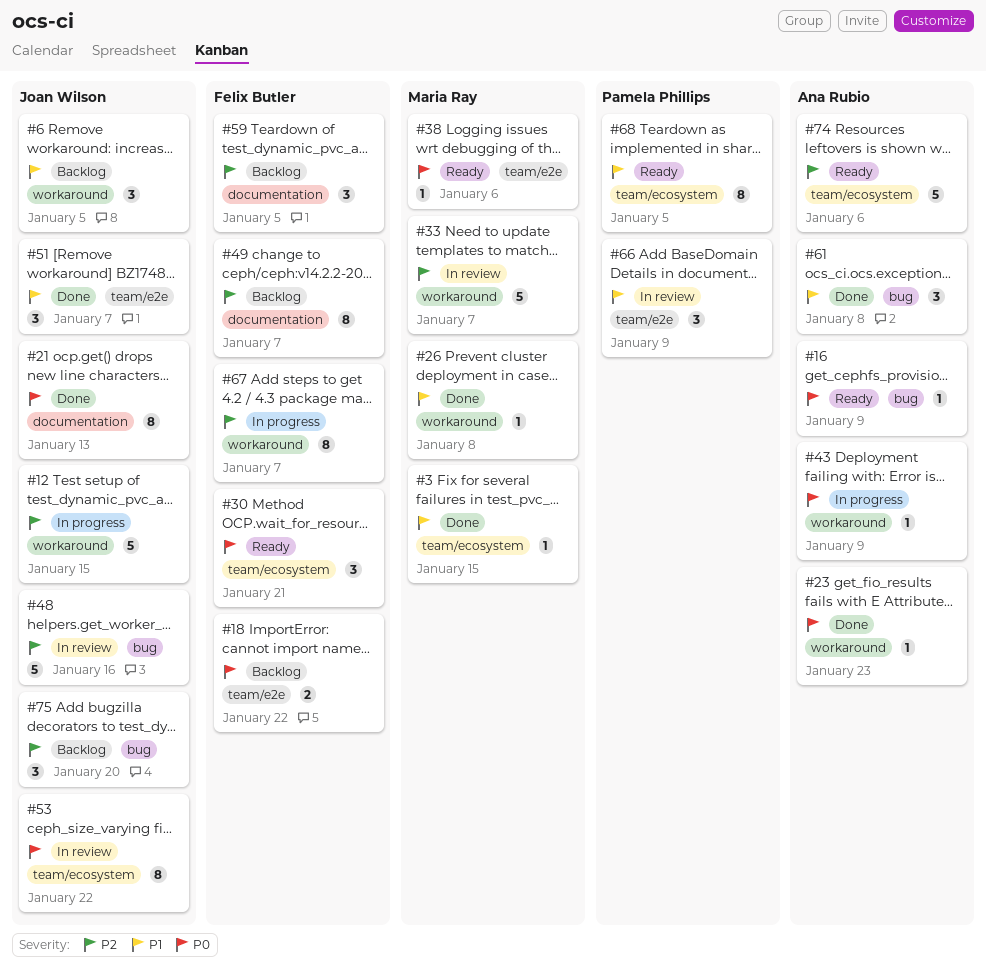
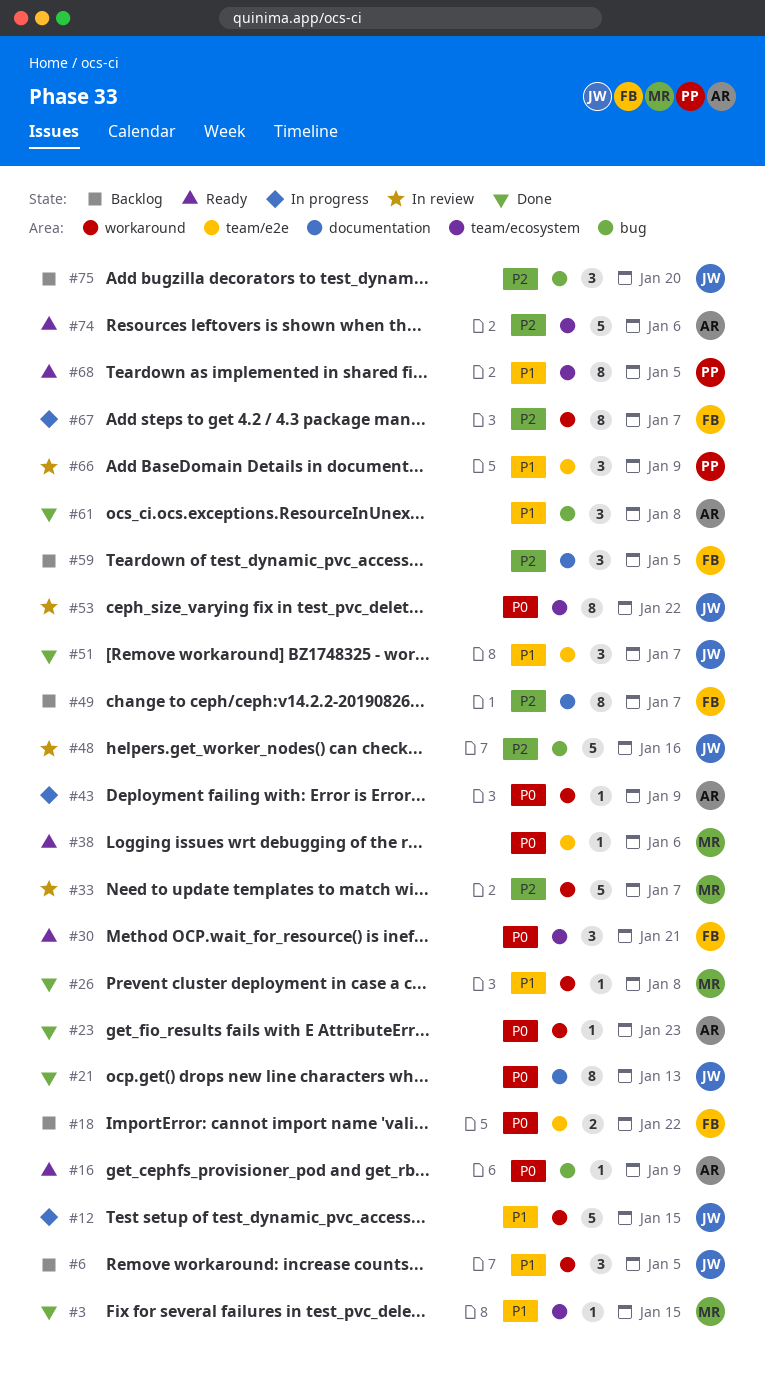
#12, priority: P2 -> P1

